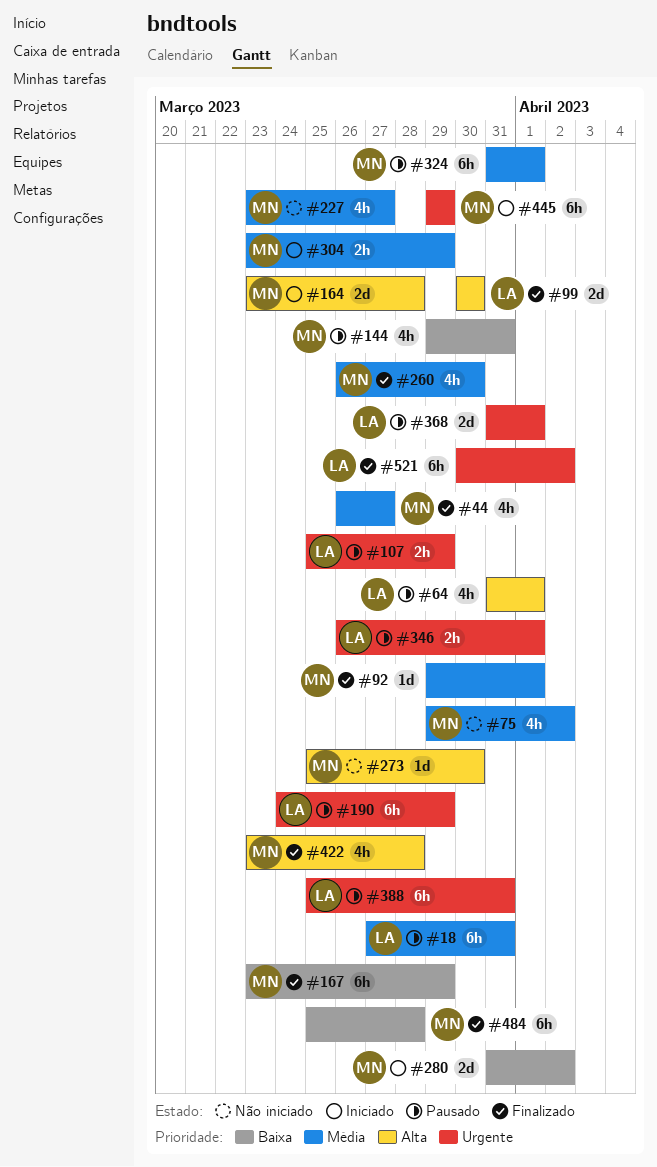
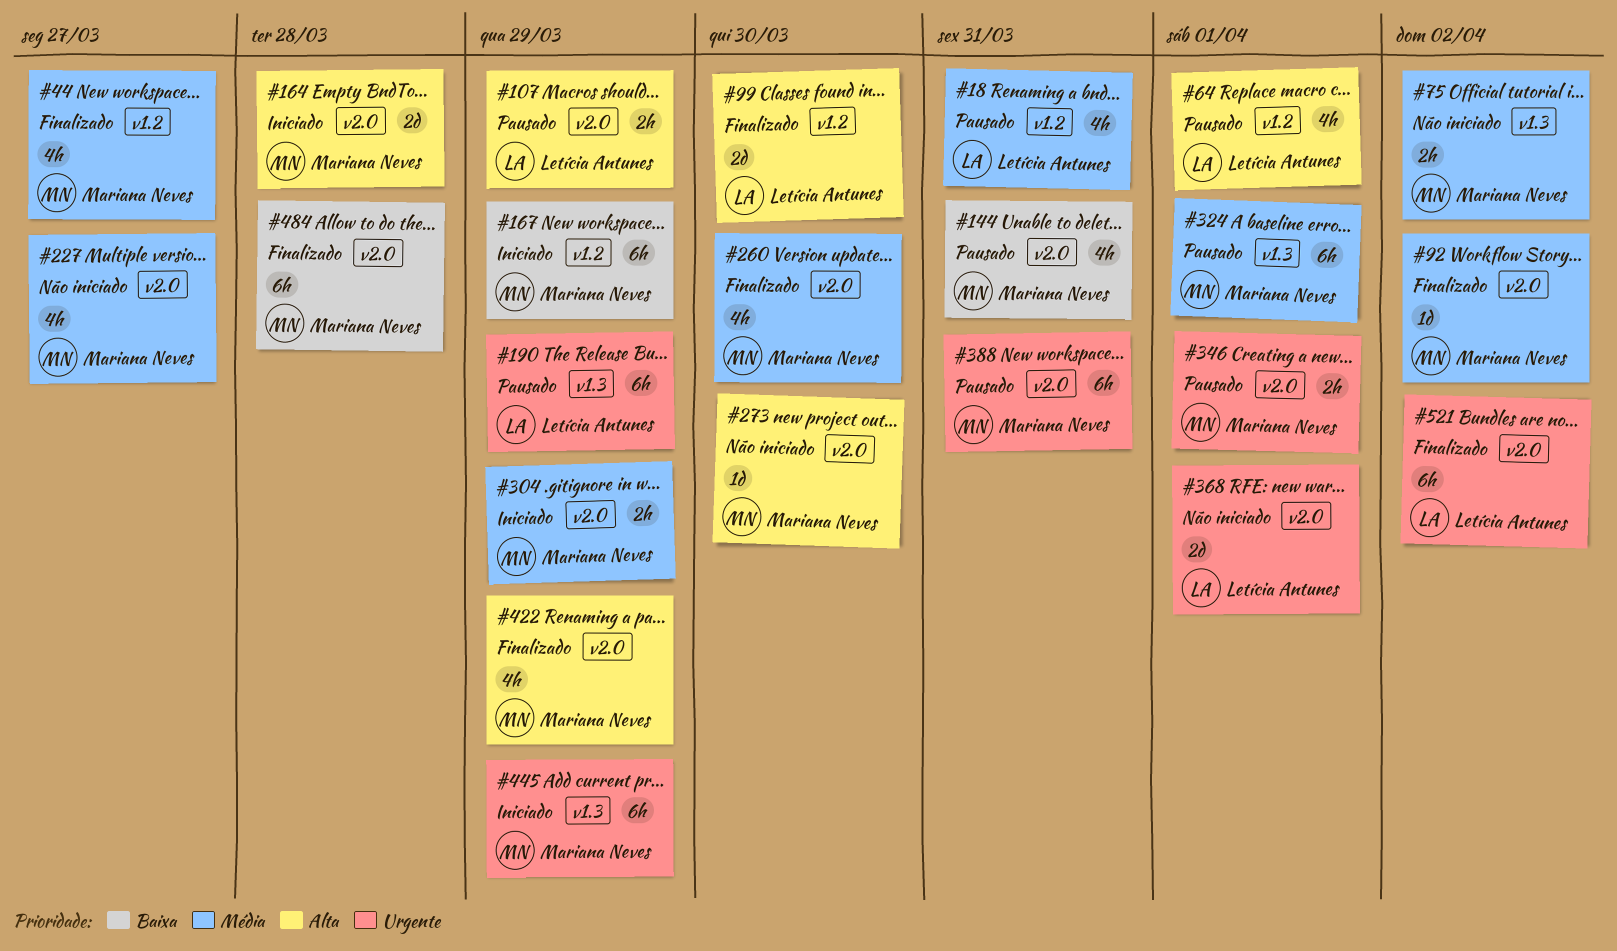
#18, estimate: 6h -> 4h
#75, estimate: 4h -> 2h
#92, due: Apr 1 -> Apr 2
#107, priority: Urgente -> Alta
#167, status: Finalizado -> Iniciado
#280: present -> none
#346, owner: Letícia Antunes -> Mariana Neves
#368, status: Pausado -> Não iniciado
#388, owner: Letícia Antunes -> Mariana Neves
#422, due: Mar 28 -> Mar 29

